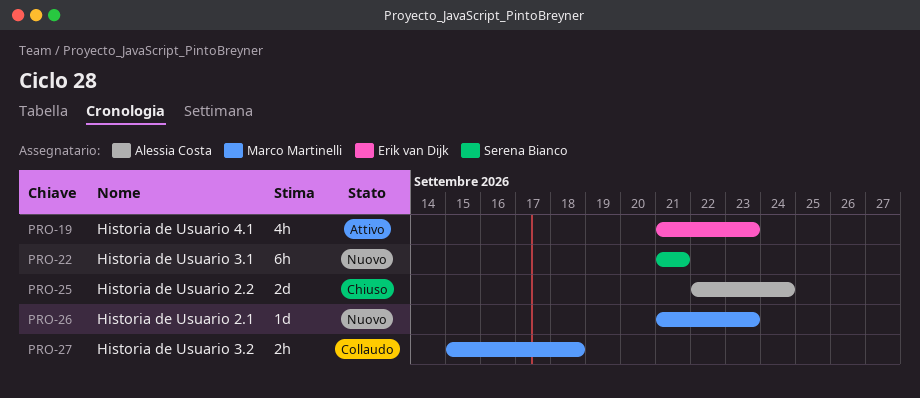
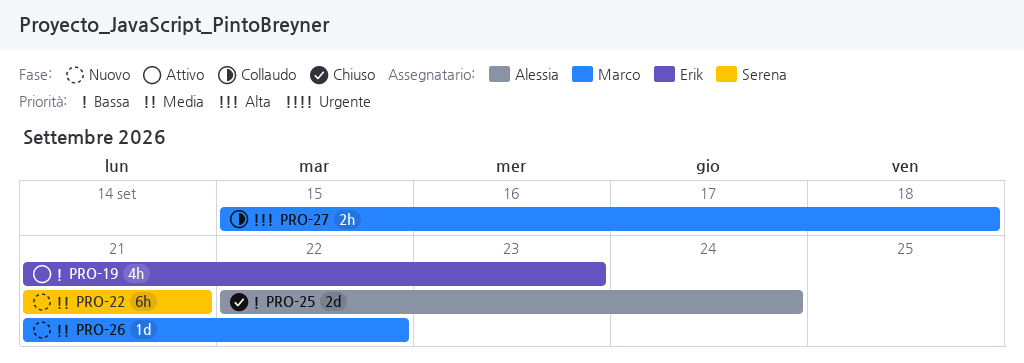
PRO-26, due: Sep 23 -> Sep 22

